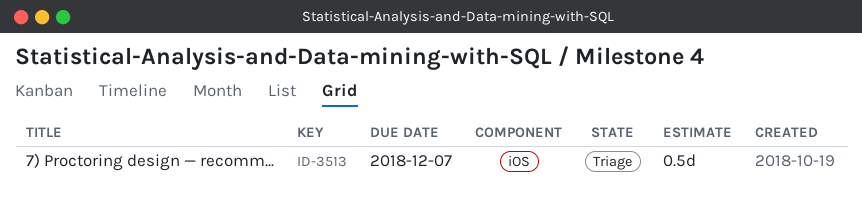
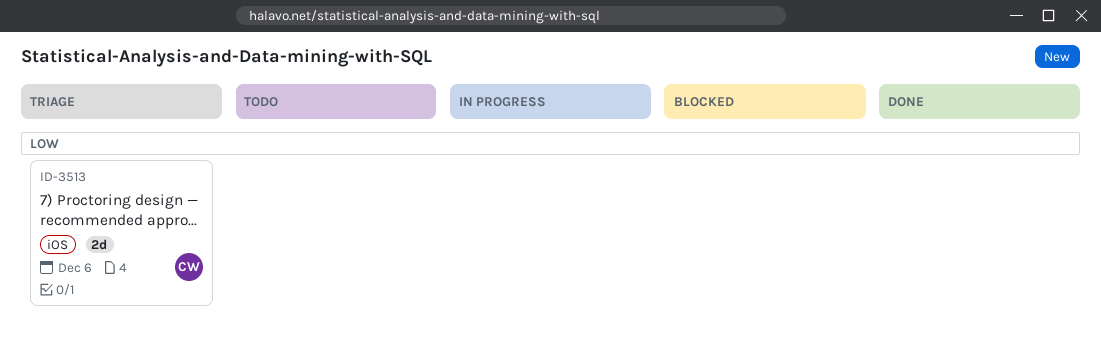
ID-3513, estimate: 0.5d -> 2d
ID-3513, due: Dec 7 -> Dec 6

